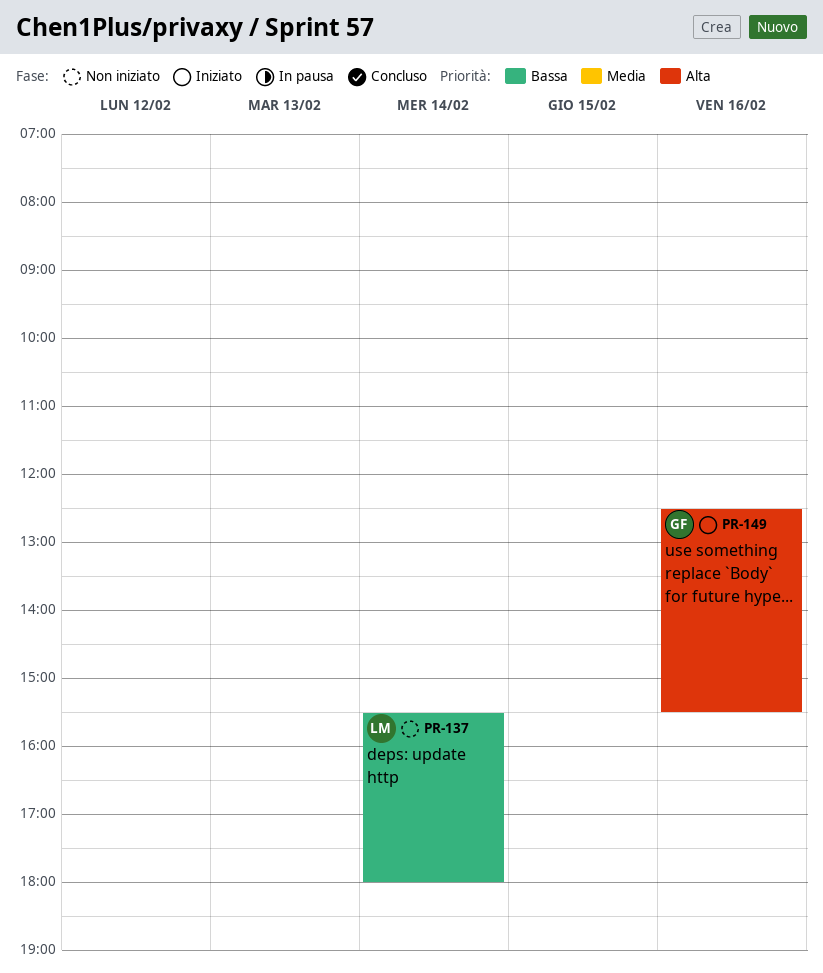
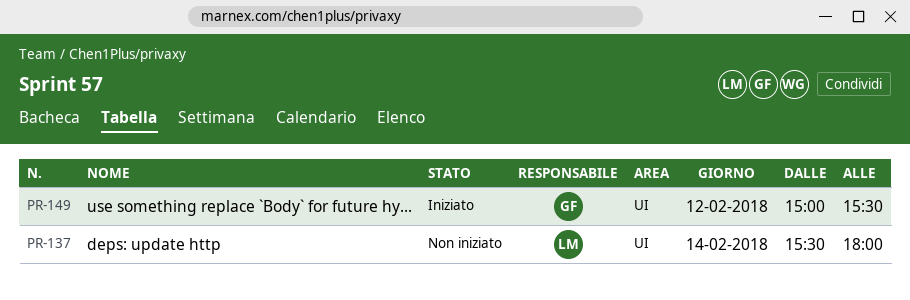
PR-149, day: Feb 16 -> Feb 12
PR-149, begins: 12:30 -> 15:00

